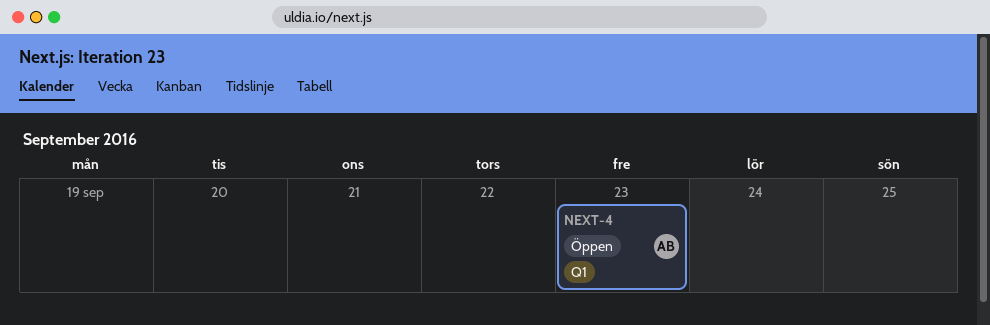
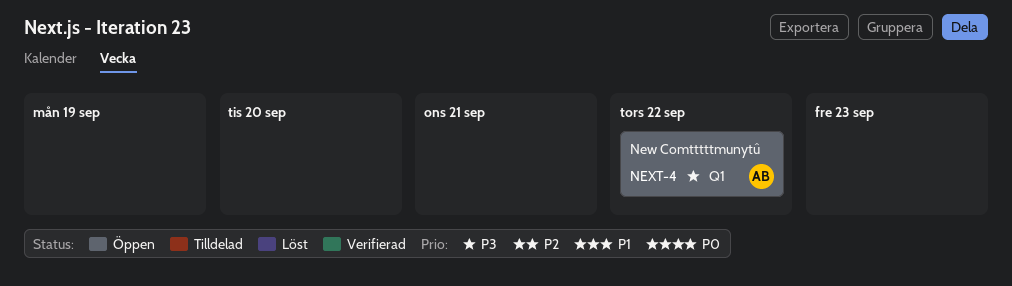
NEXT-4, due: Sep 23 -> Sep 22

